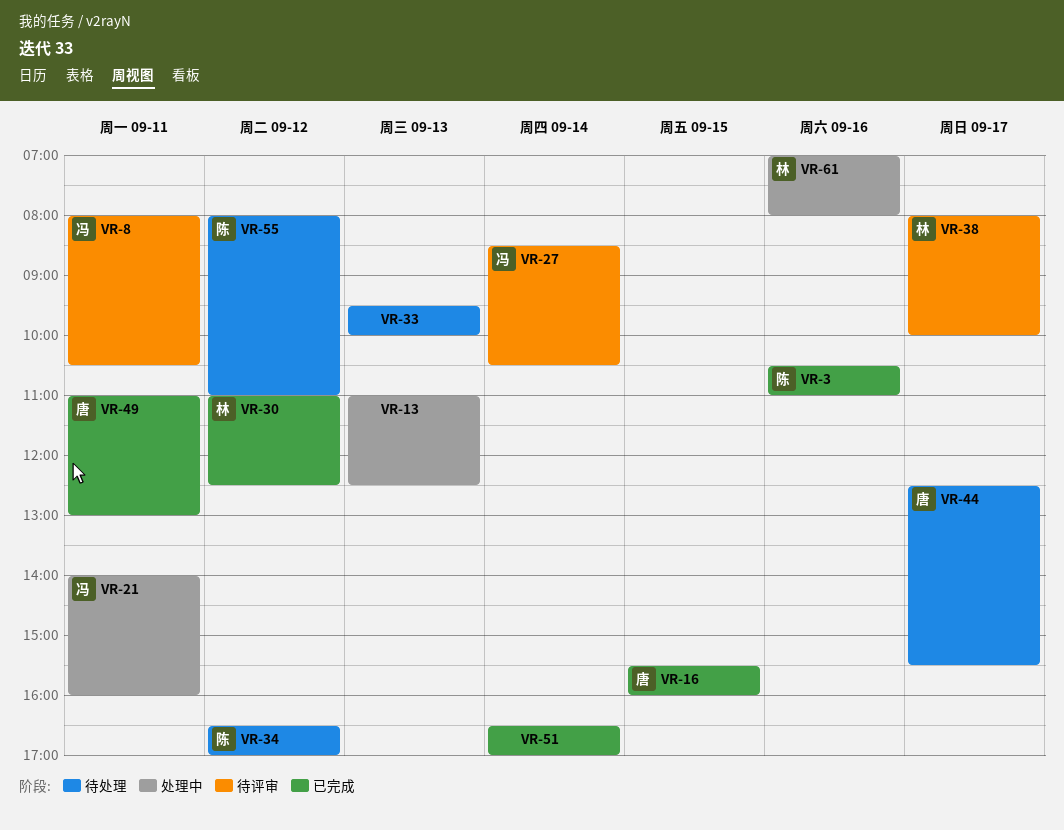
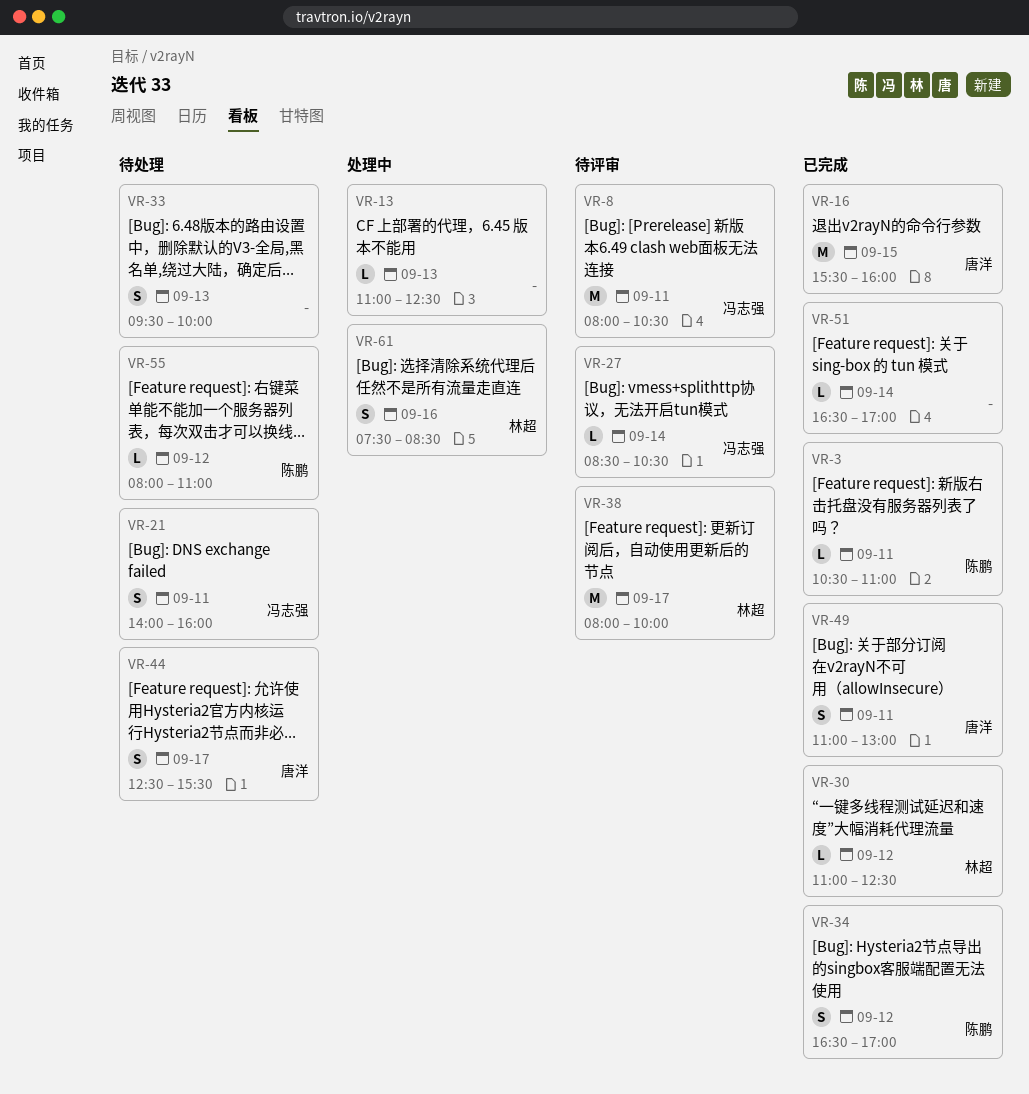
VR-3, day: Sep 16 -> Sep 11
VR-21, status: 处理中 -> 待处理
VR-34, status: 待处理 -> 已完成
VR-61, begins: 07:00 -> 07:30
VR-61, ends: 08:00 -> 08:30

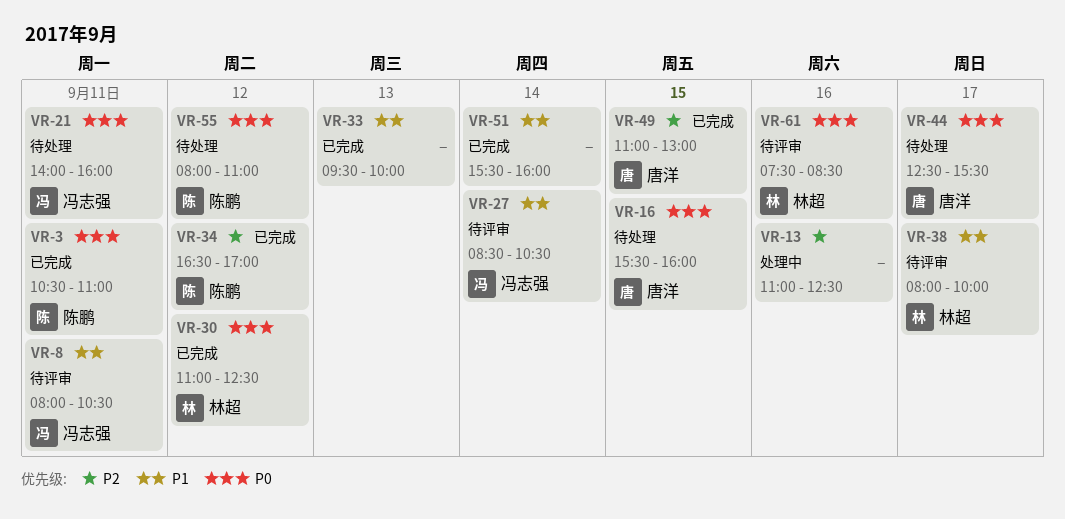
VR-13, day: Sep 13 -> Sep 16
VR-16, status: 已完成 -> 待处理
VR-33, status: 待处理 -> 已完成
VR-49, day: Sep 11 -> Sep 15
VR-51, begins: 16:30 -> 15:30
VR-51, ends: 17:00 -> 16:00
VR-61, status: 处理中 -> 待评审

